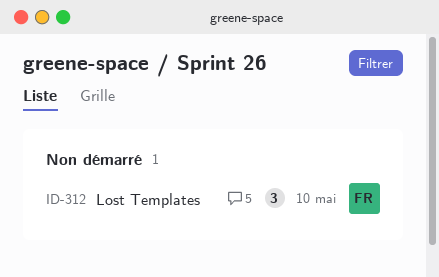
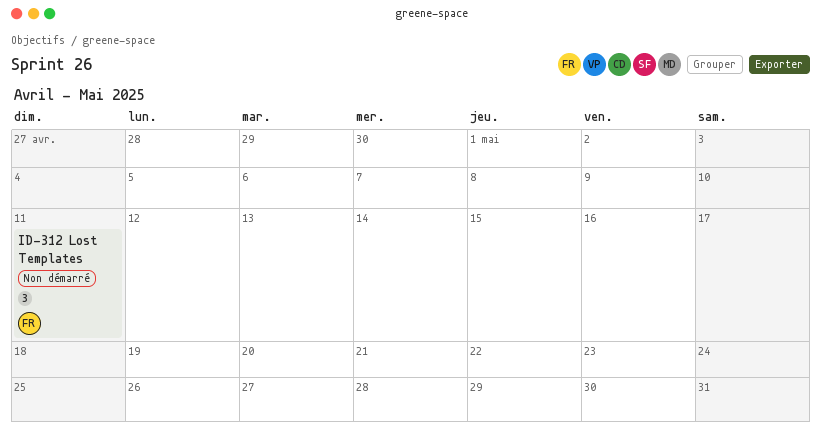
ID-312, due: May 10 -> May 11

